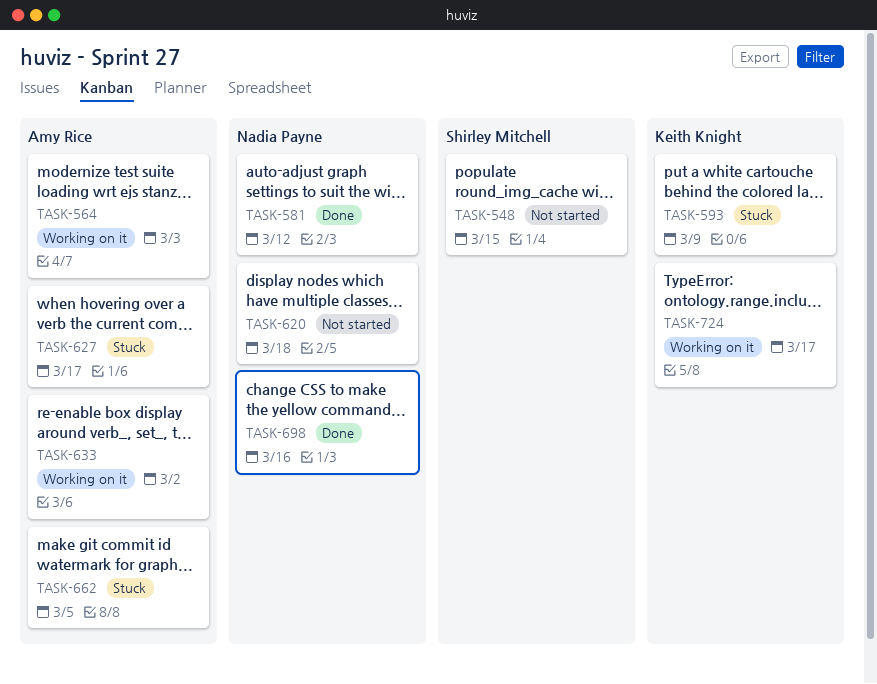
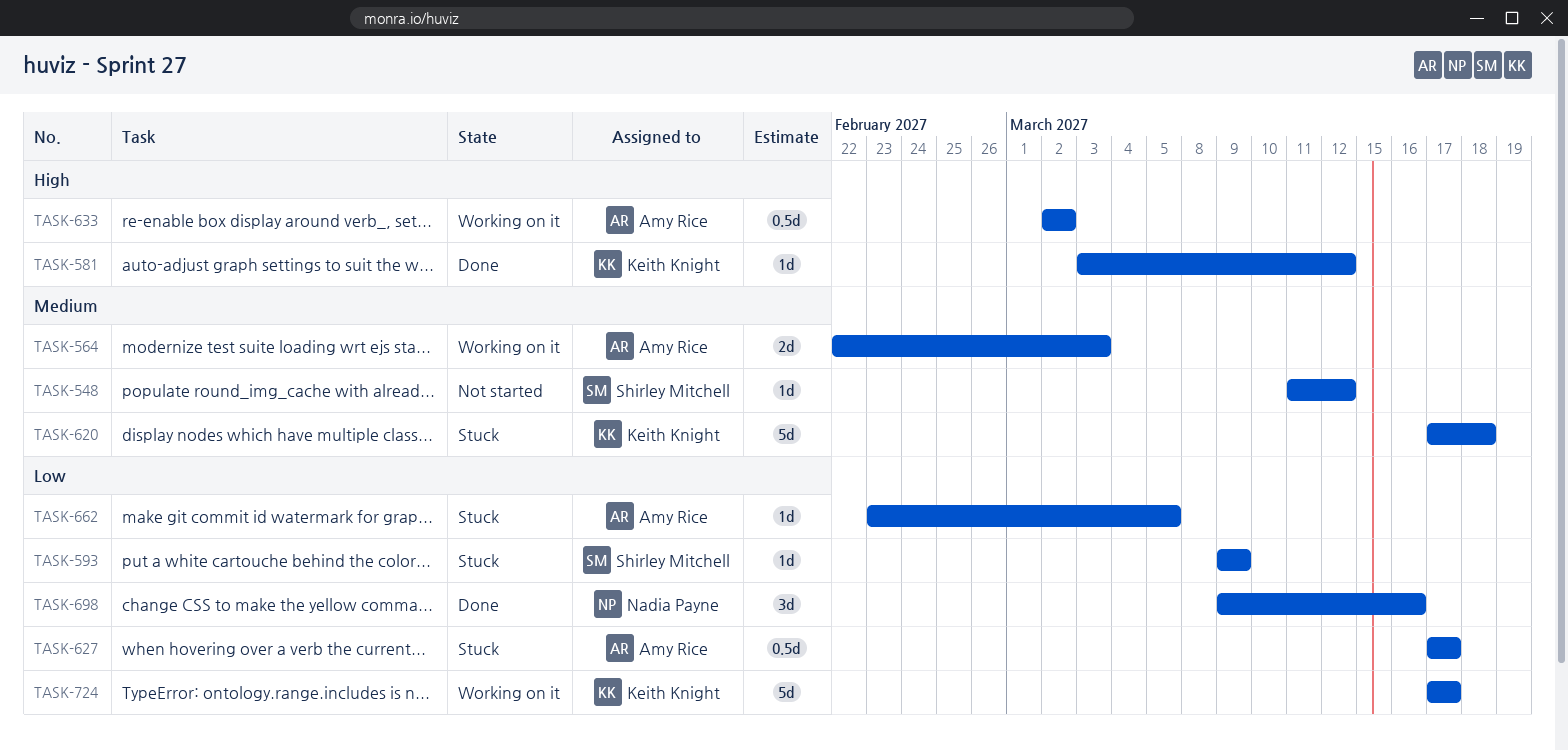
TASK-548, due: Mar 15 -> Mar 12
TASK-581, owner: Nadia Payne -> Keith Knight
TASK-593, owner: Keith Knight -> Shirley Mitchell
TASK-620, status: Not started -> Stuck
TASK-620, owner: Nadia Payne -> Keith Knight

